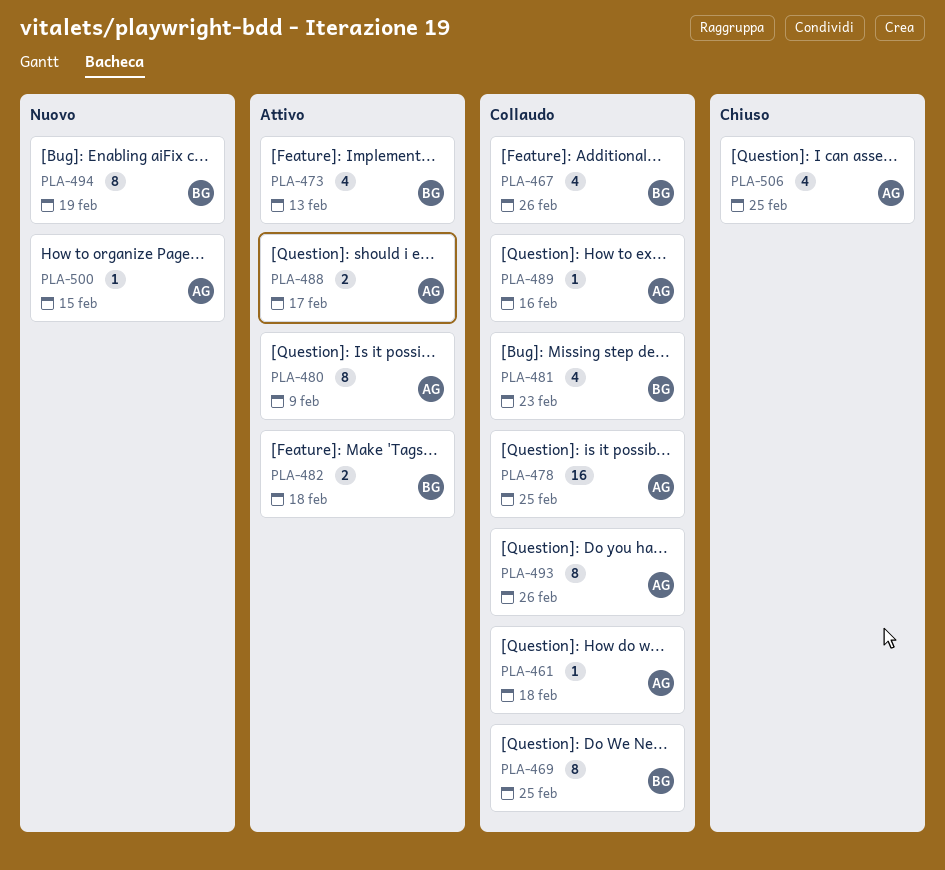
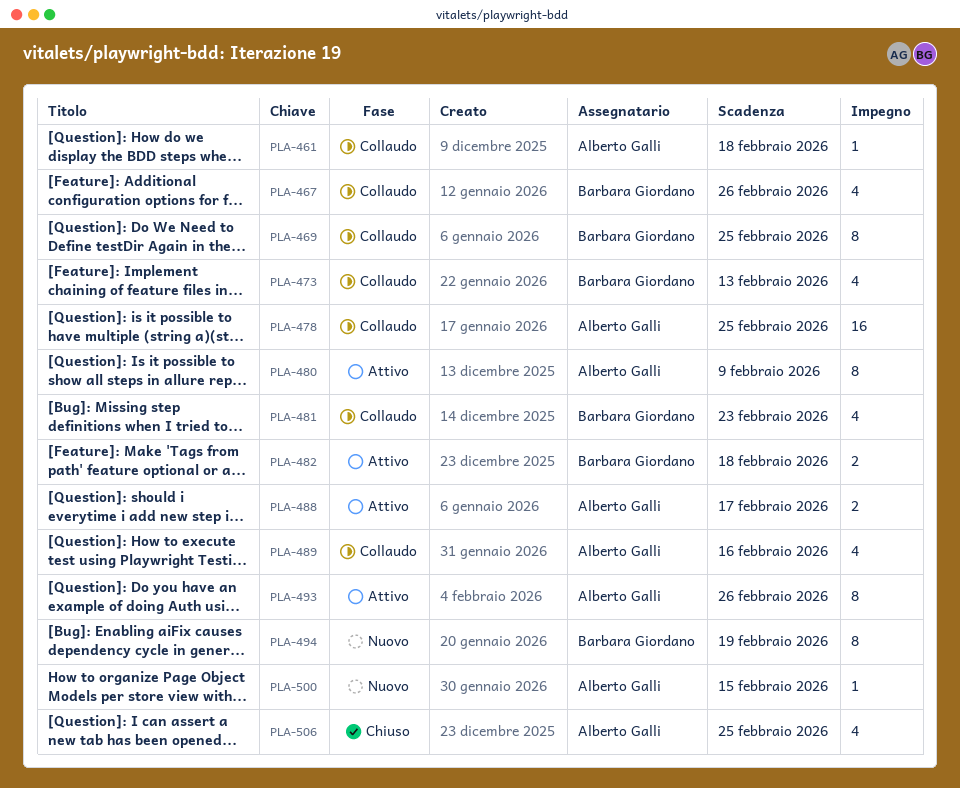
PLA-473, status: Attivo -> Collaudo
PLA-489, estimate: 1 -> 4
PLA-493, status: Collaudo -> Attivo

